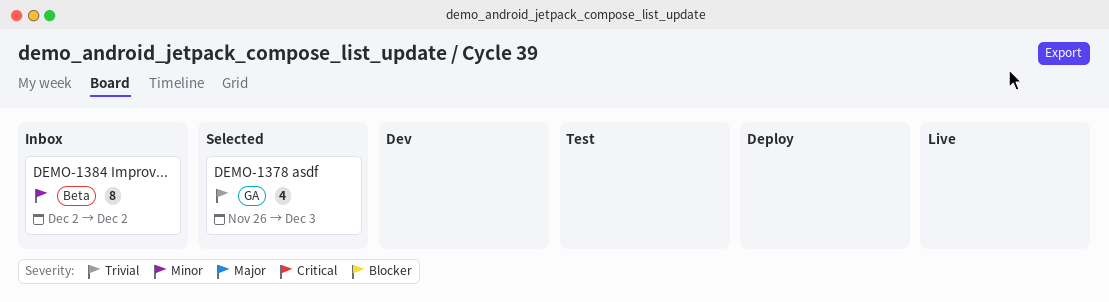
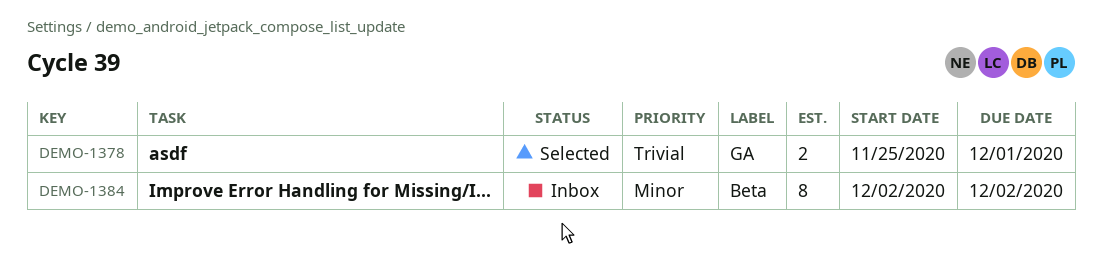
DEMO-1378, estimate: 4 -> 2
DEMO-1378, start: Nov 26 -> Nov 25
DEMO-1378, due: Dec 3 -> Dec 1

